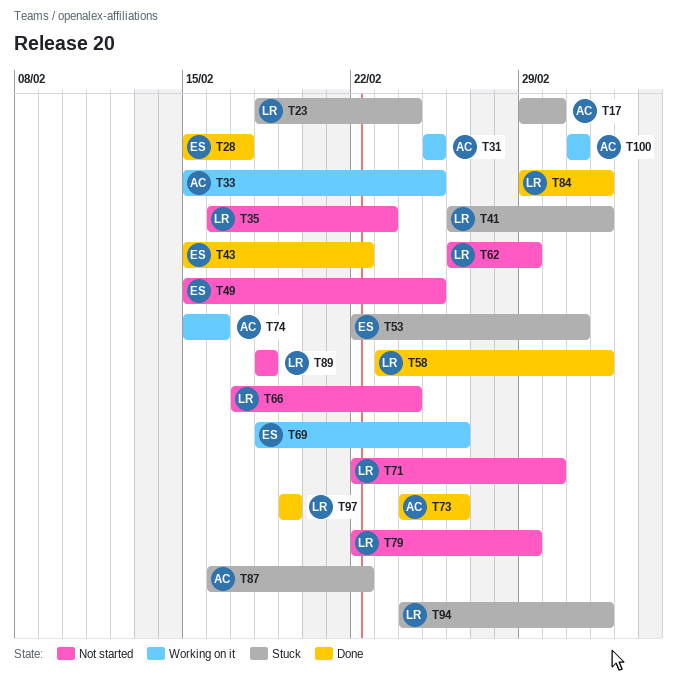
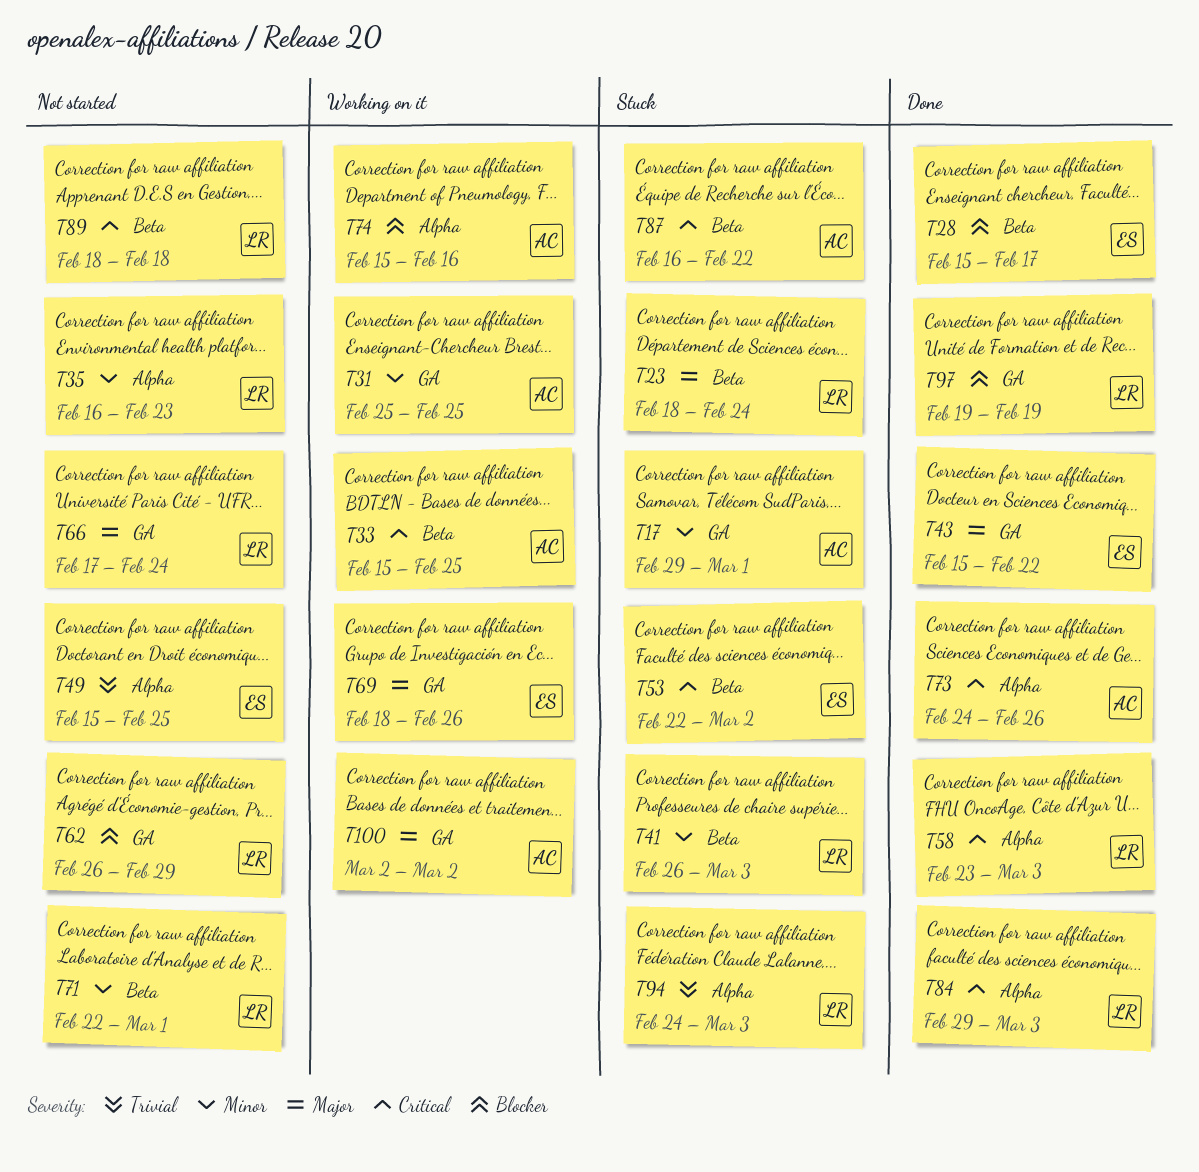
T79: present -> none

